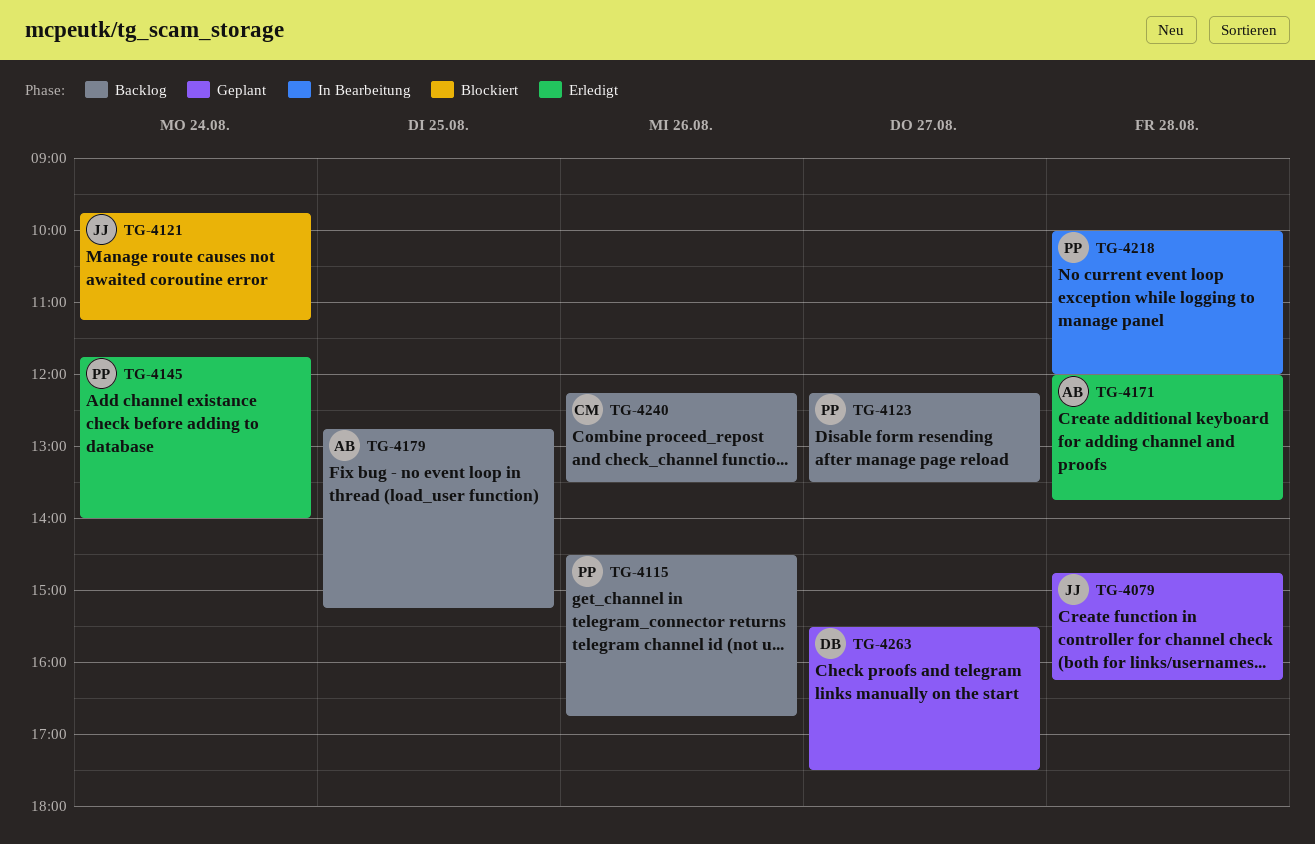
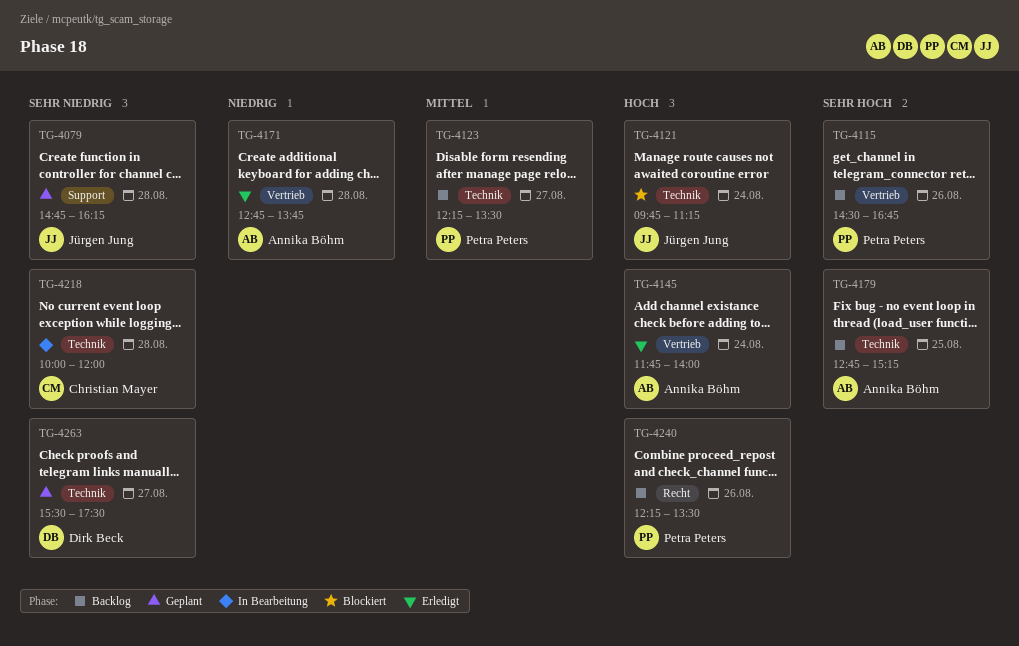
TG-4145, owner: Petra Peters -> Annika Böhm
TG-4171, begins: 12:00 -> 12:45
TG-4218, owner: Petra Peters -> Christian Mayer
TG-4240, owner: Christian Mayer -> Petra Peters

